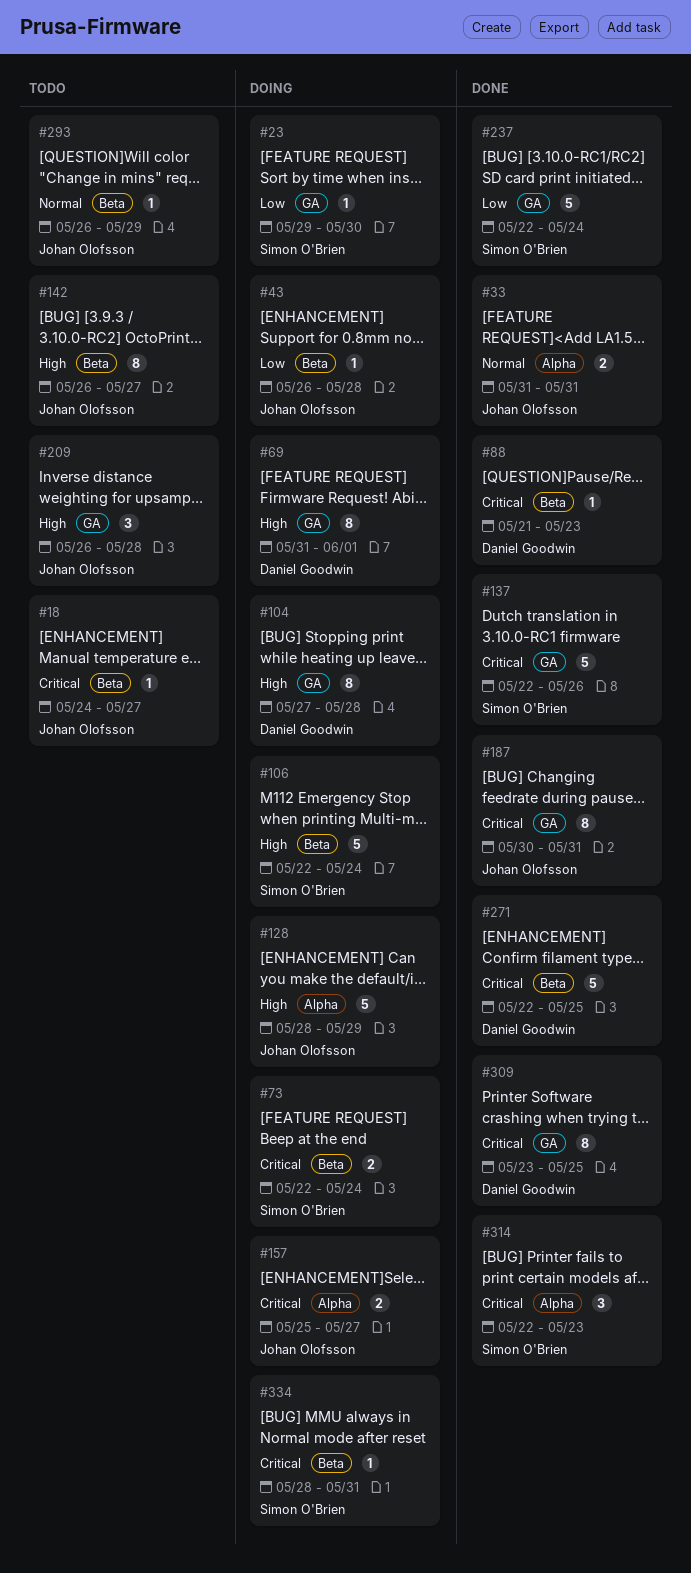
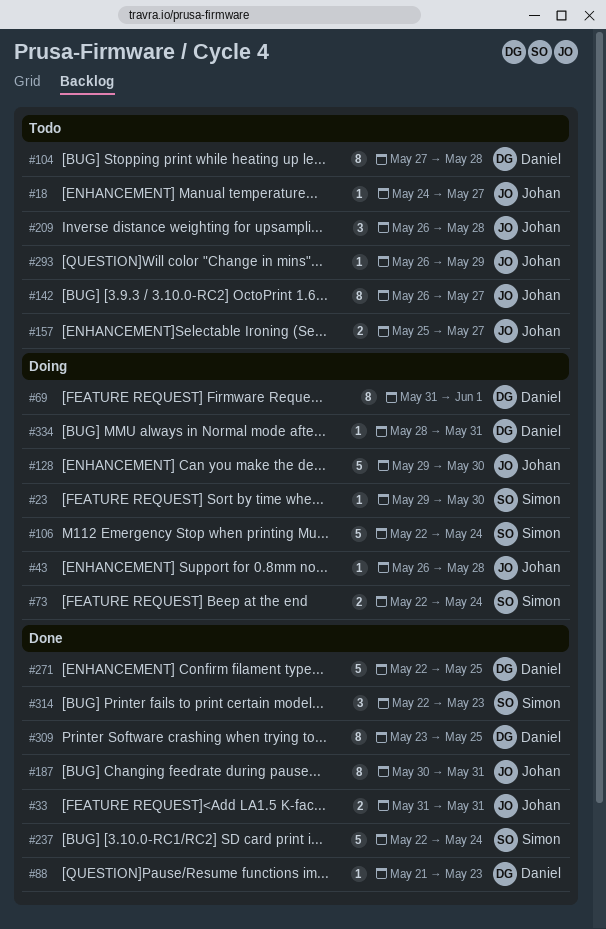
#104, status: Doing -> Todo
#128, start: May 28 -> May 29
#128, due: May 29 -> May 30
#137: present -> none
#157, status: Doing -> Todo
#334, owner: Simon O'Brien -> Daniel Goodwin

